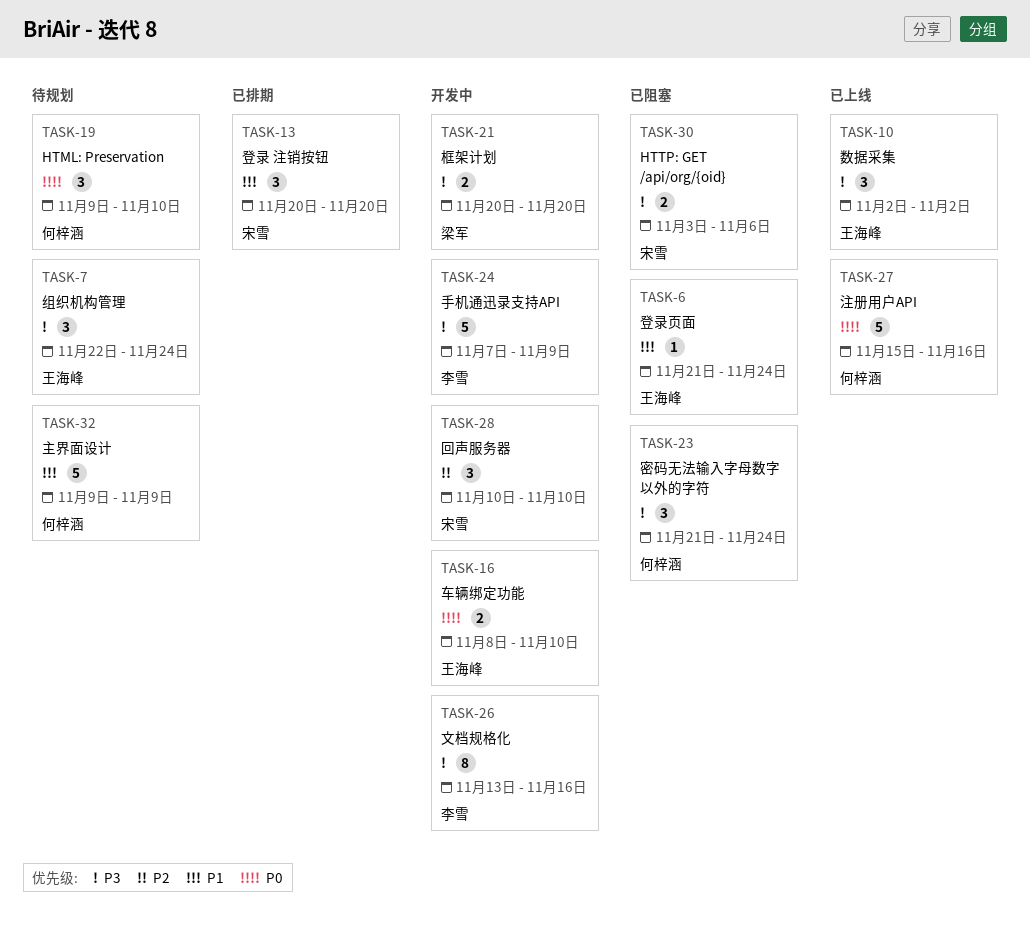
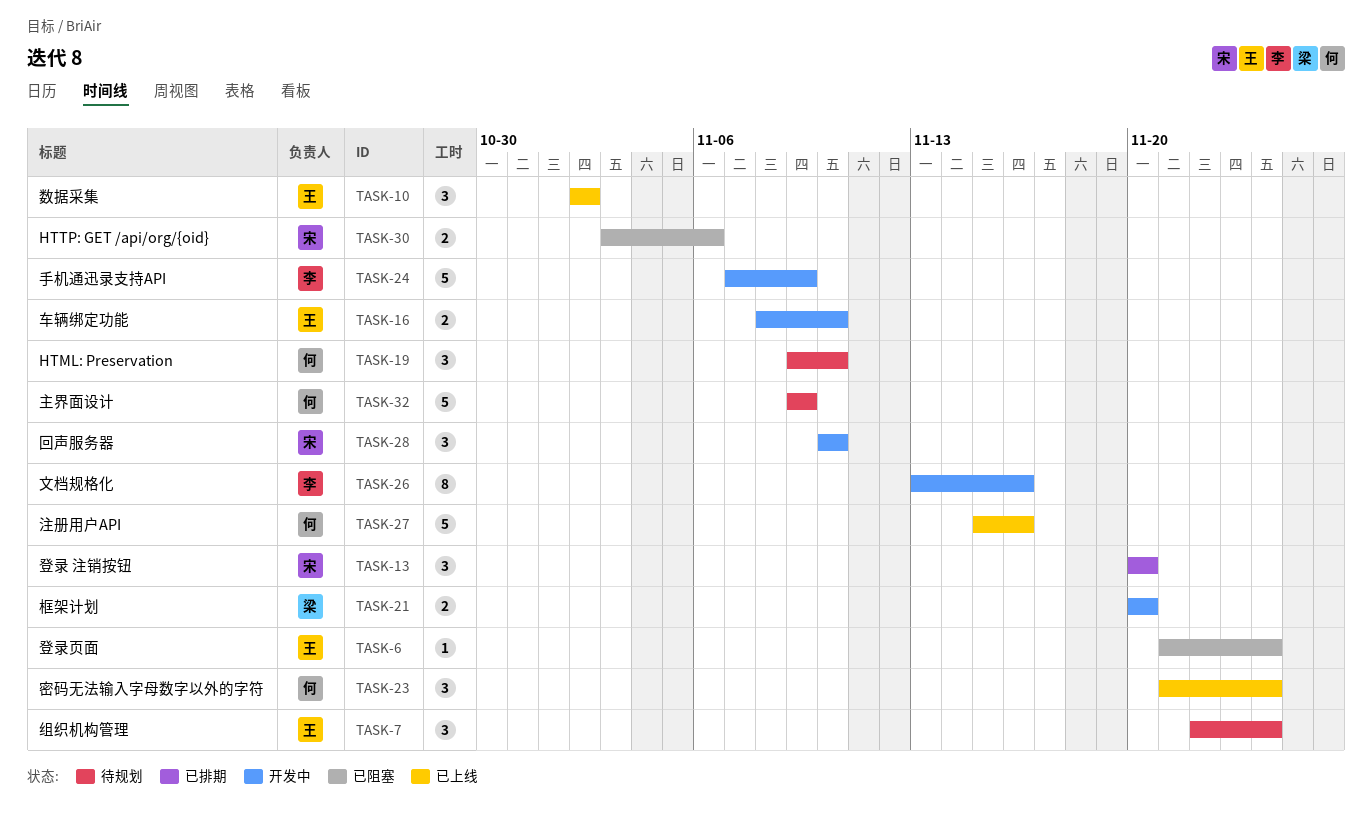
TASK-23, status: 已阻塞 -> 已上线

